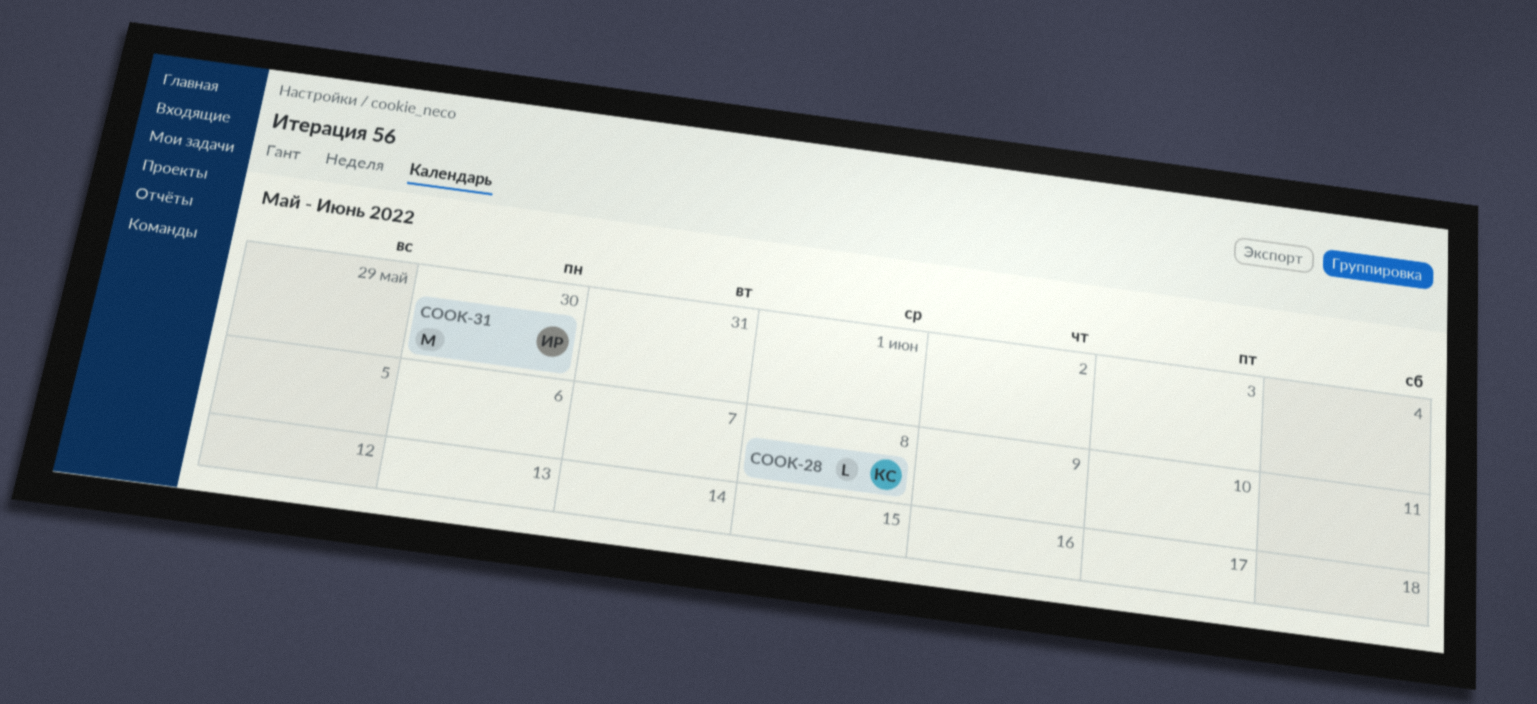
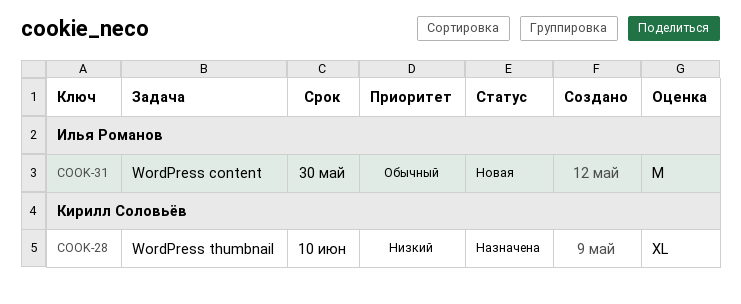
COOK-28, estimate: L -> XL
COOK-28, due: Jun 8 -> Jun 10

